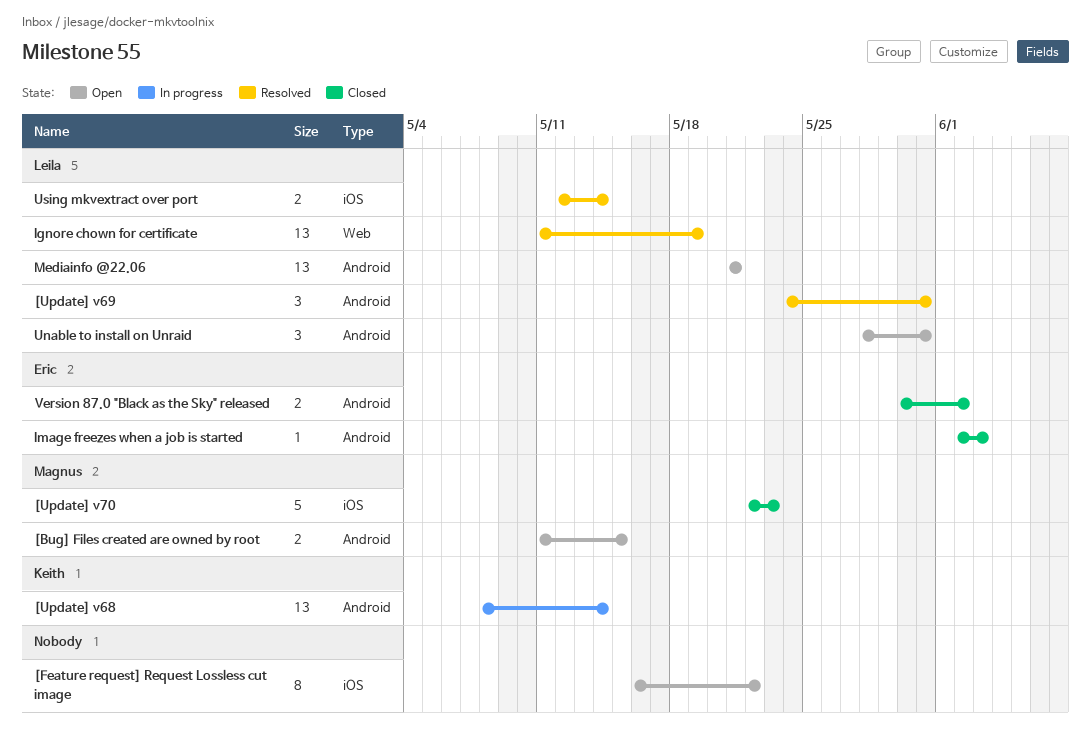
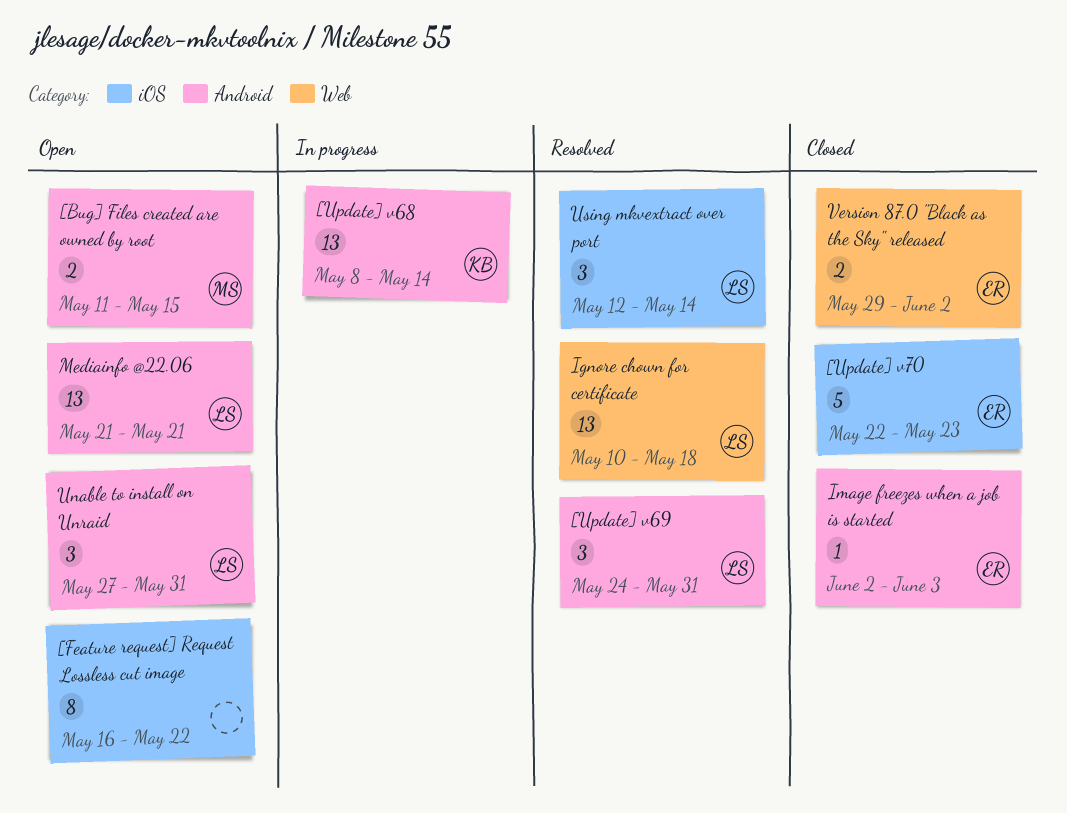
[Update] v70, owner: Magnus -> Eric
Ignore chown for certificate, start: May 11 -> May 10
Ignore chown for certificate, due: May 19 -> May 18
Unable to install on Unraid, start: May 28 -> May 27
Using mkvextract over port, estimate: 2 -> 3
Version 87.0 "Black as the Sky" released, label: Android -> Web
Version 87.0 "Black as the Sky" released, start: May 30 -> May 29

